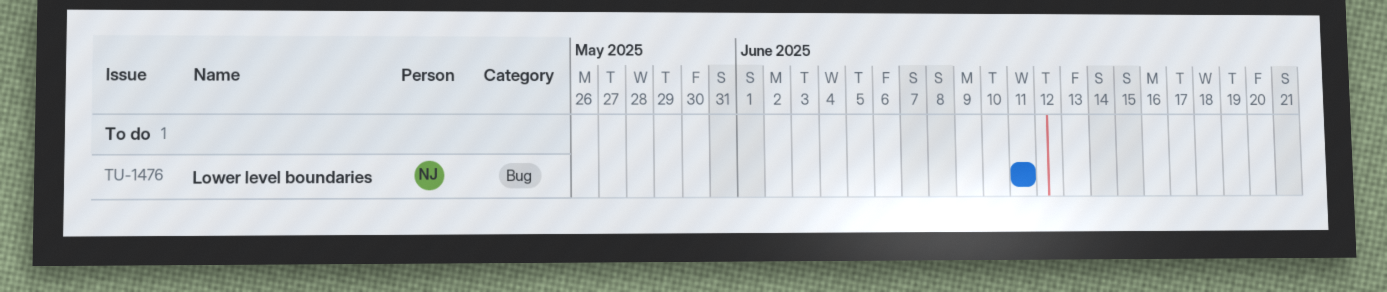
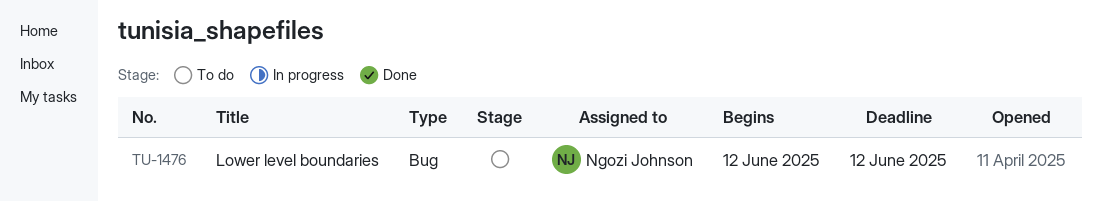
TU-1476, start: Jun 11 -> Jun 12
TU-1476, due: Jun 11 -> Jun 12

